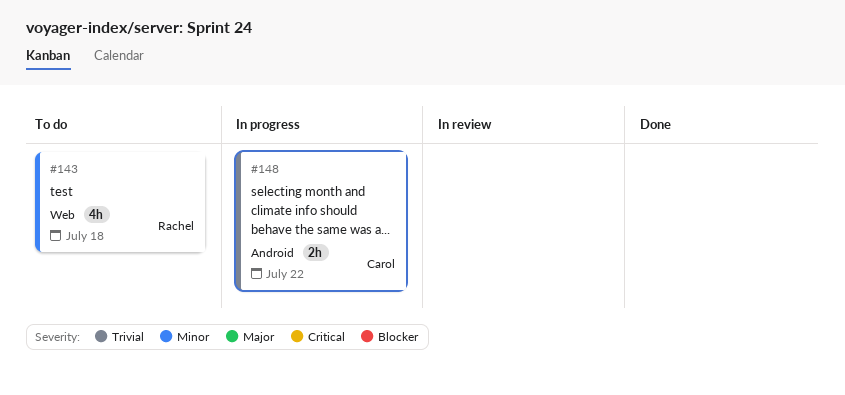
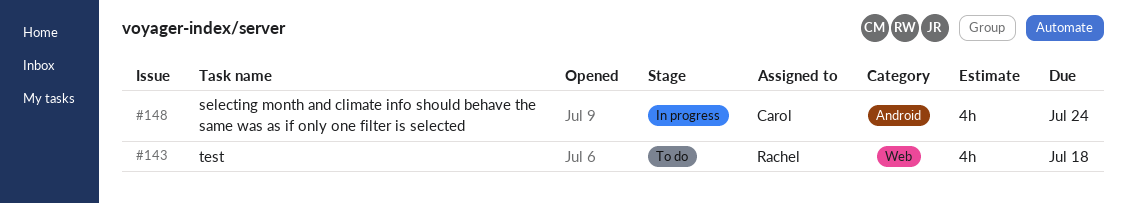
#148, estimate: 2h -> 4h
#148, due: Jul 22 -> Jul 24

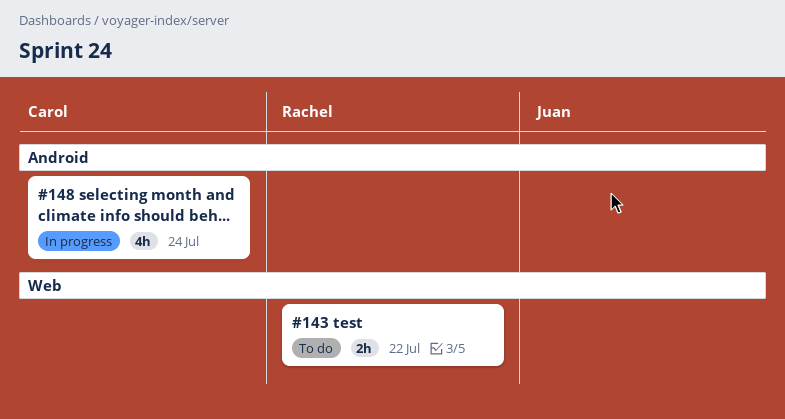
#143, estimate: 4h -> 2h
#143, due: Jul 18 -> Jul 22

